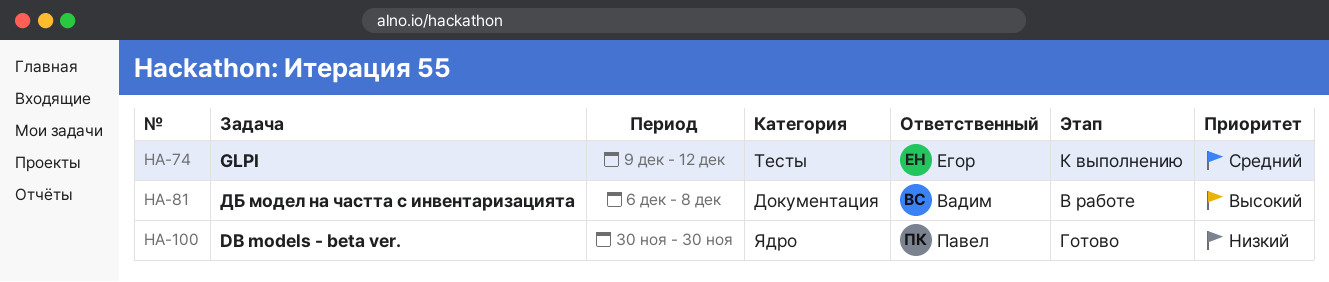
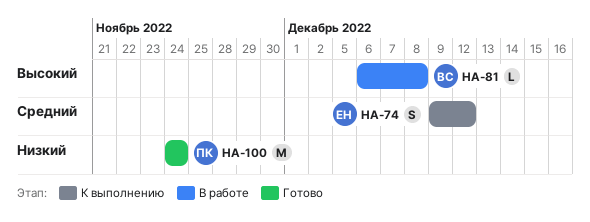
HA-100, start: Nov 30 -> Nov 24
HA-100, due: Nov 30 -> Nov 24

